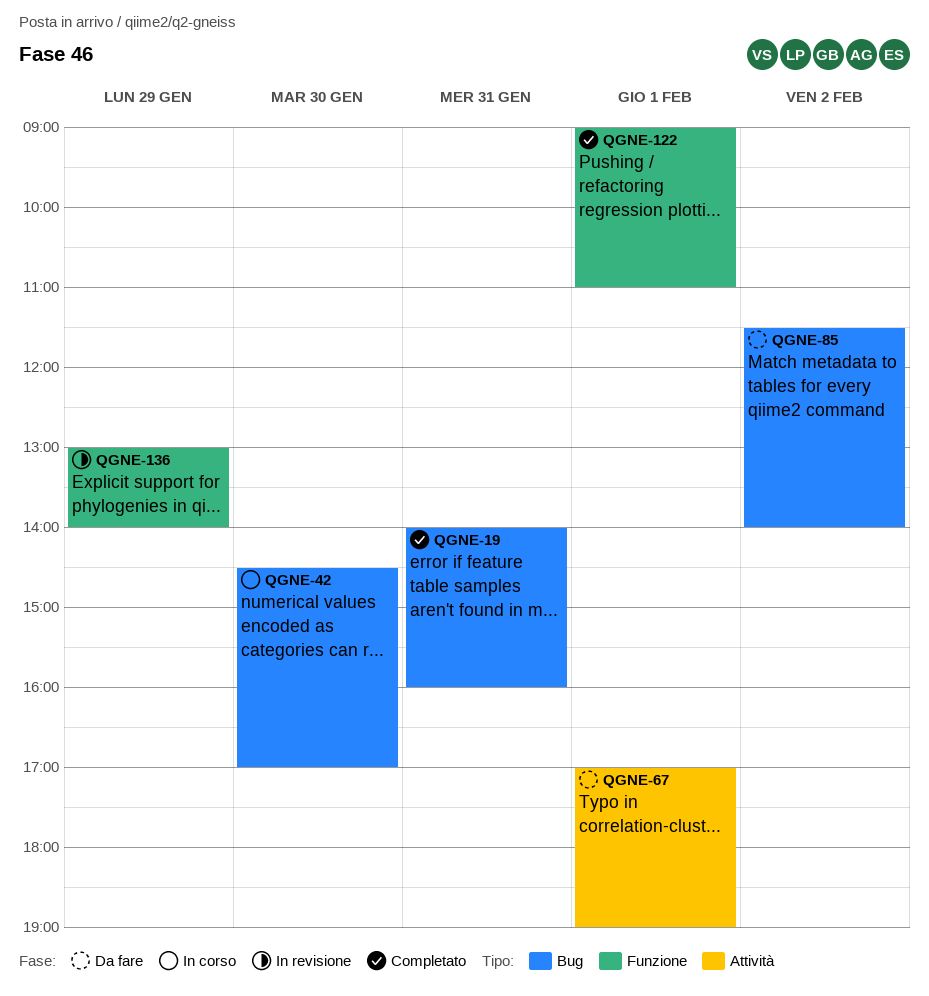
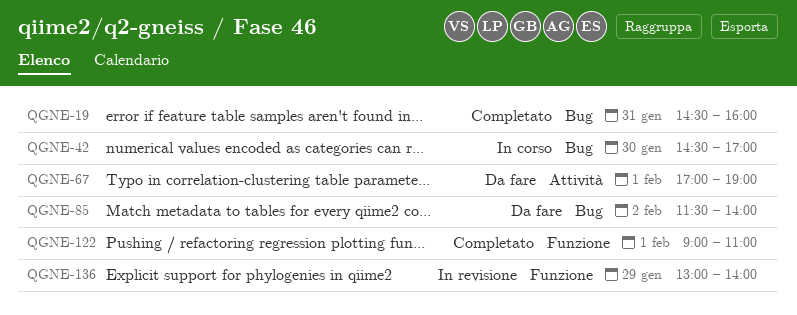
QGNE-19, begins: 14:00 -> 14:30

